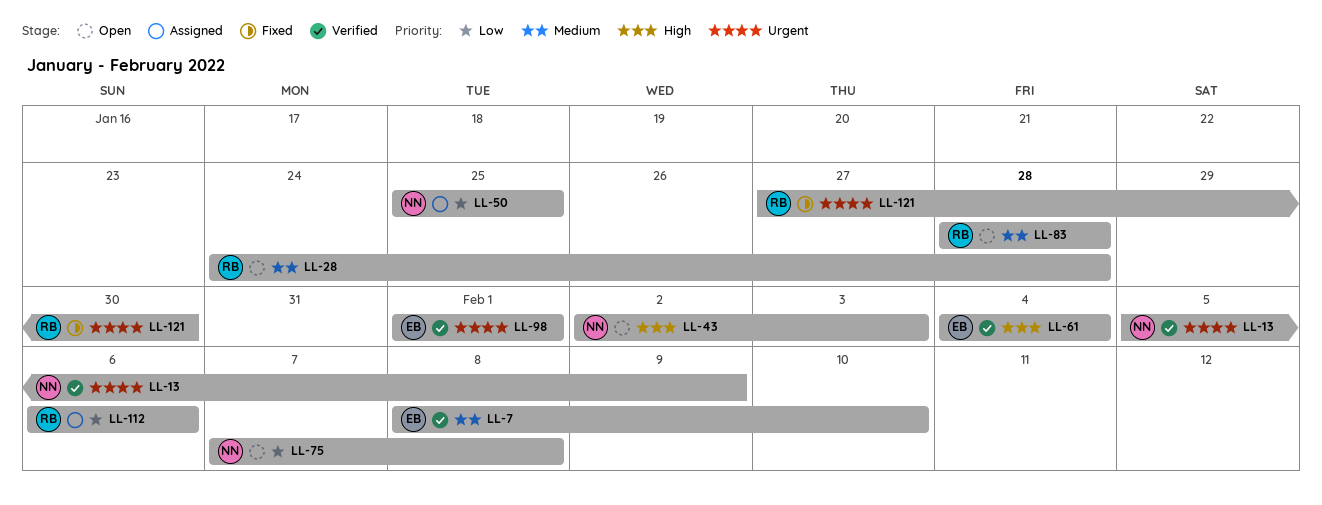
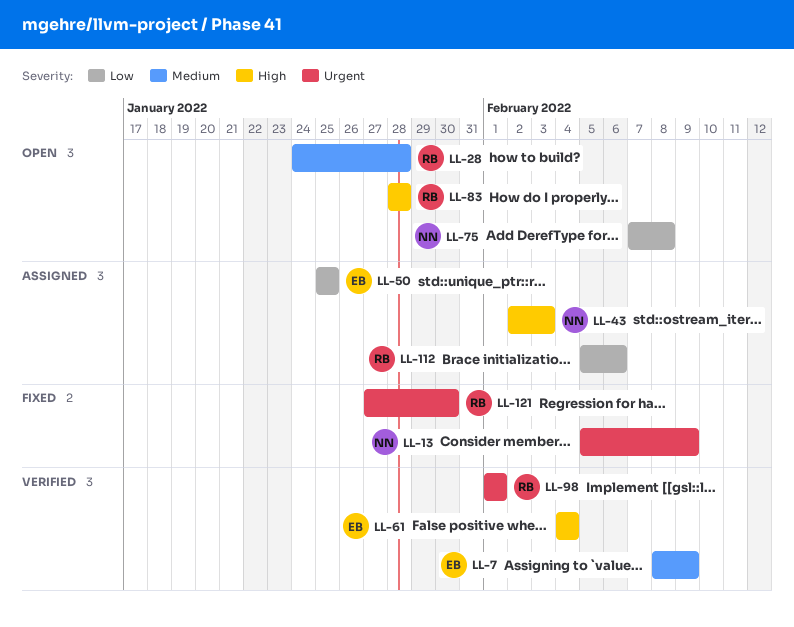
LL-7, due: Feb 10 -> Feb 9
LL-13, status: Verified -> Fixed
LL-43, status: Open -> Assigned
LL-50, owner: NN -> EB
LL-83, priority: Medium -> High
LL-98, owner: EB -> RB
LL-112, start: Feb 6 -> Feb 5

